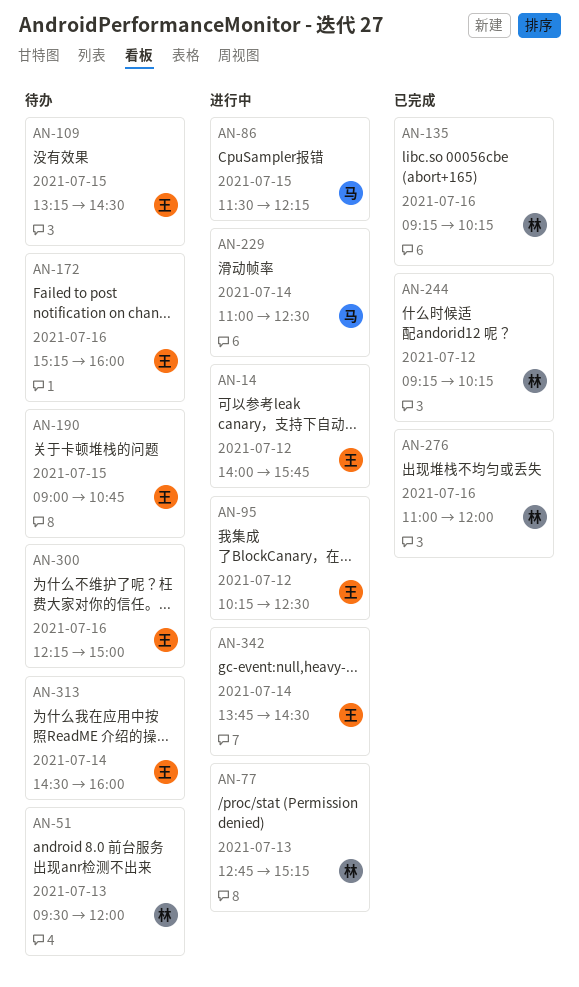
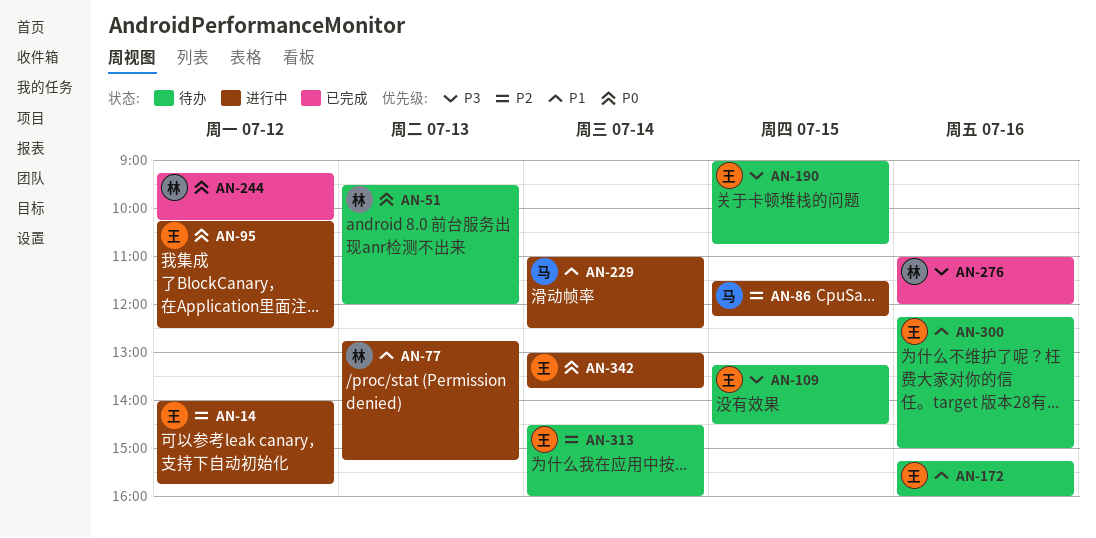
AN-135: present -> none
AN-342, begins: 13:45 -> 13:00
AN-342, ends: 14:30 -> 13:45

